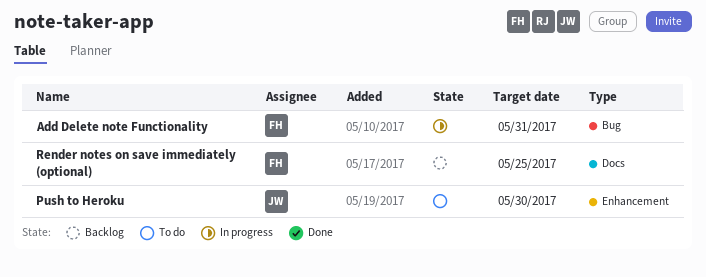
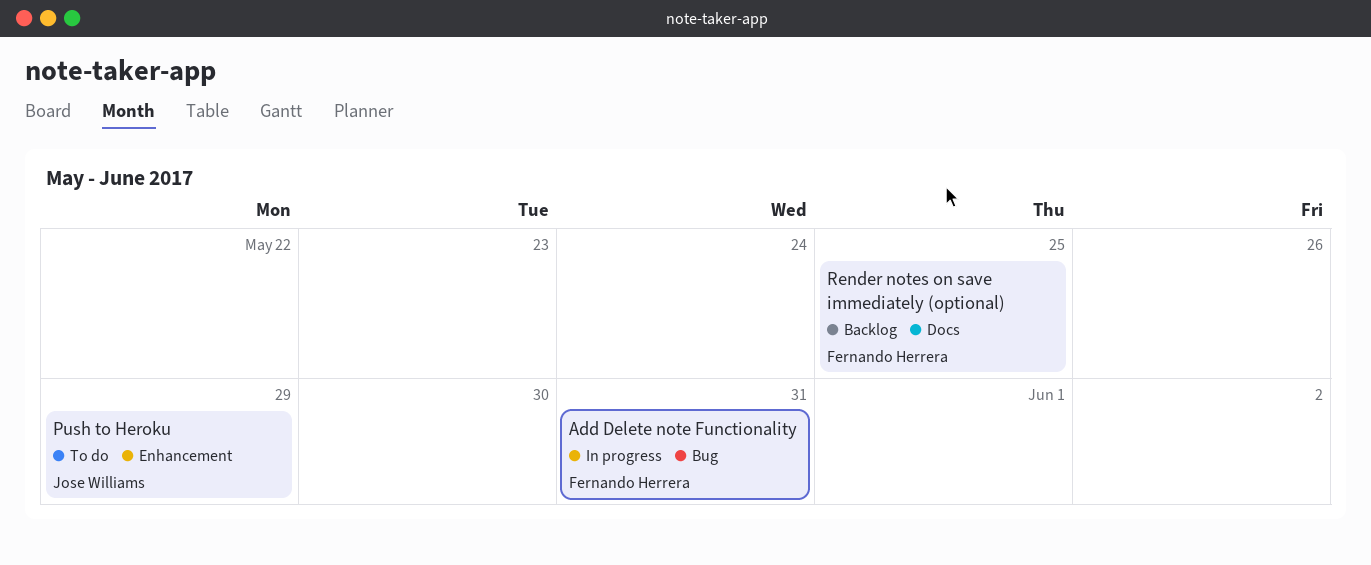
Push to Heroku, due: May 30 -> May 29

